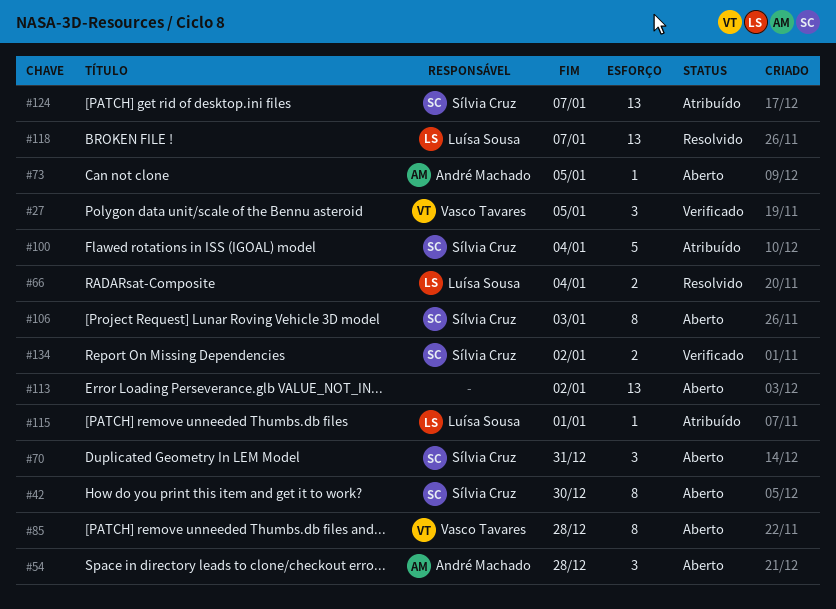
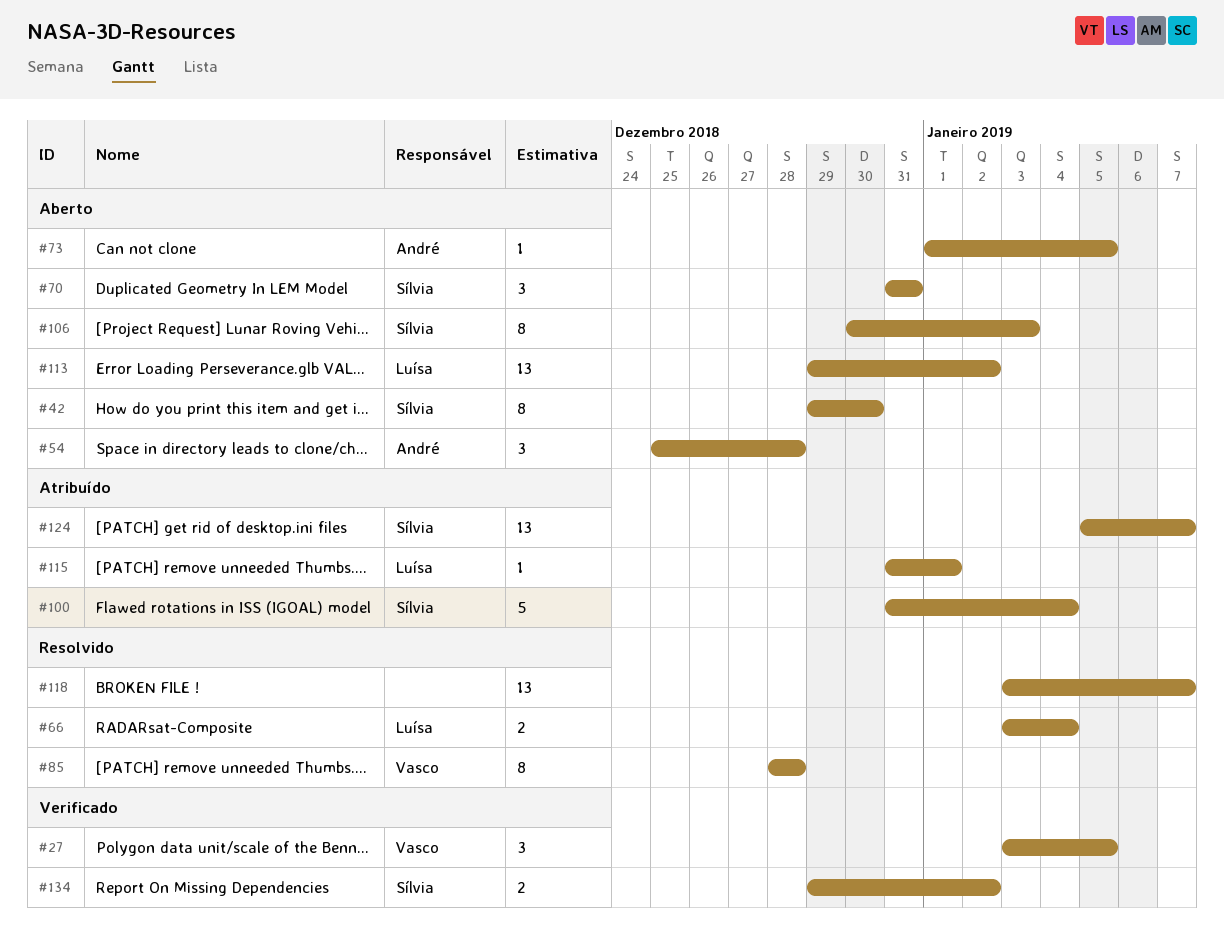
#85, status: Aberto -> Resolvido
#113, owner: none -> Luísa Sousa
#118, owner: Luísa Sousa -> none

